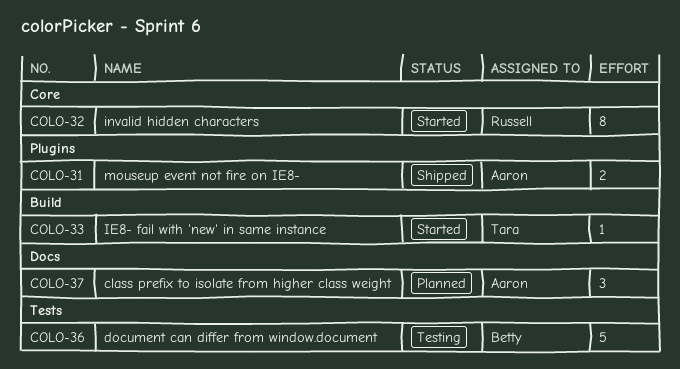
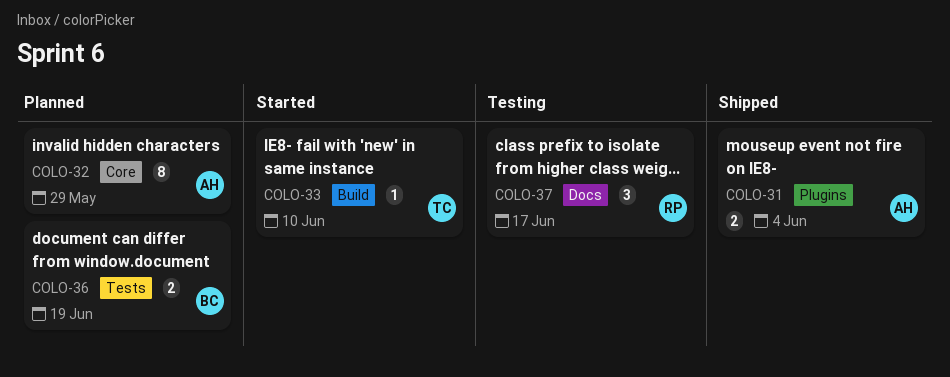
COLO-32, status: Started -> Planned
COLO-32, owner: Russell -> Aaron
COLO-36, status: Testing -> Planned
COLO-36, estimate: 5 -> 2
COLO-37, status: Planned -> Testing
COLO-37, owner: Aaron -> Russell

